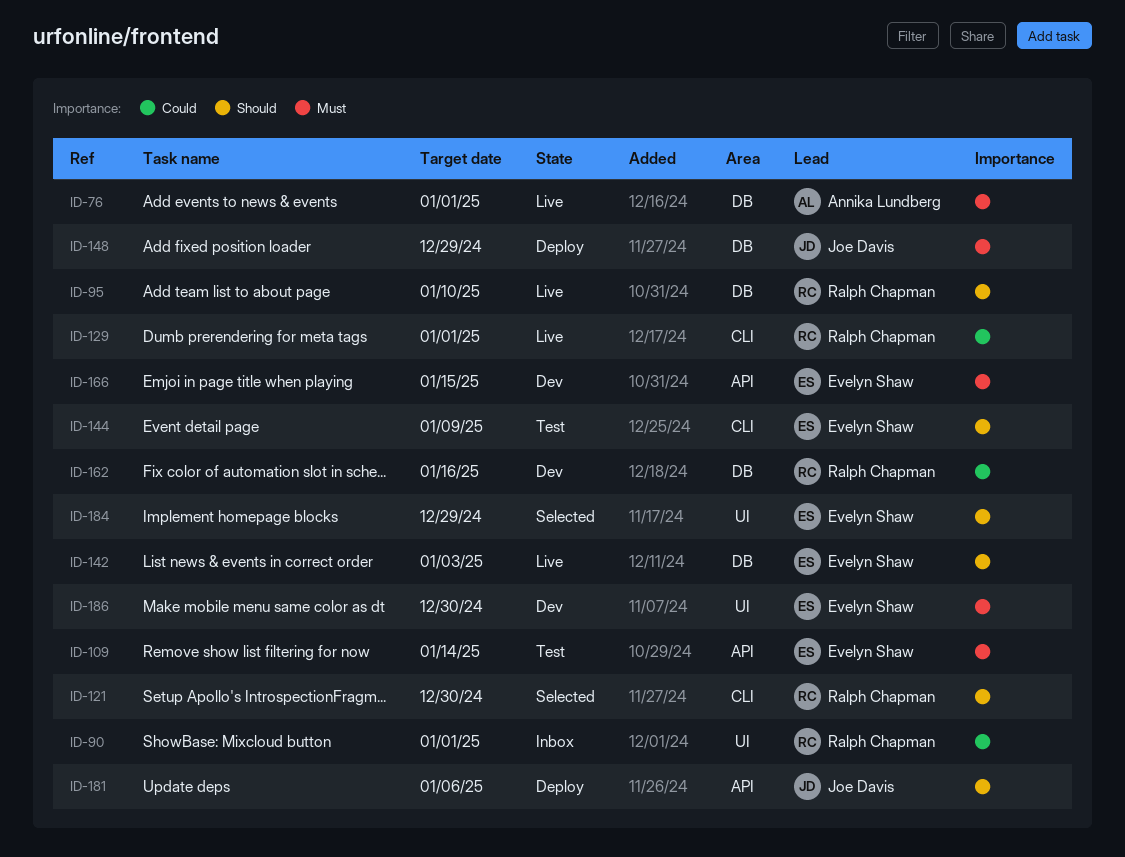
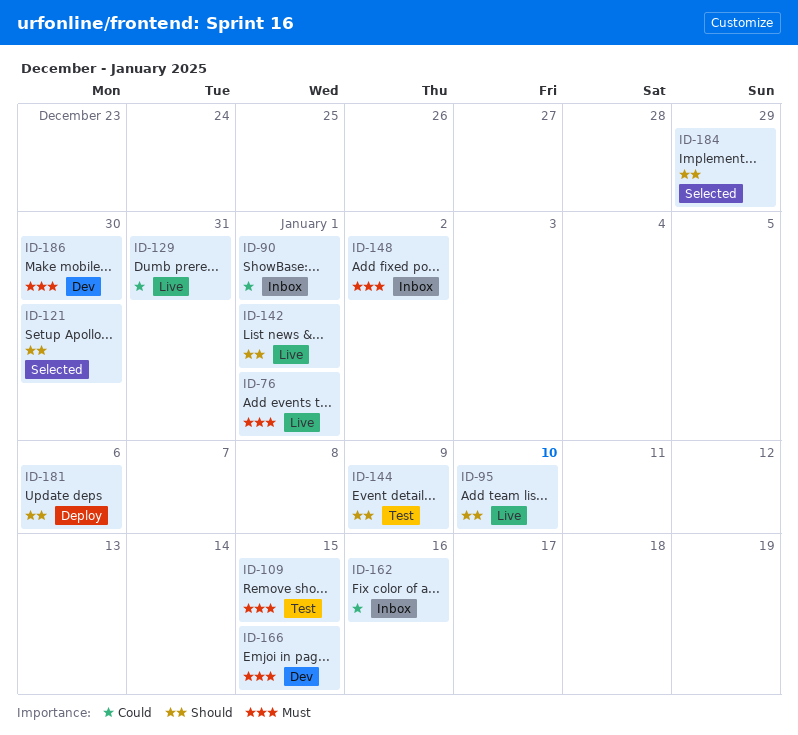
ID-109, due: Jan 14 -> Jan 15
ID-129, due: Jan 1 -> Dec 31
ID-142, due: Jan 3 -> Jan 1
ID-148, status: Deploy -> Inbox
ID-148, due: Dec 29 -> Jan 2
ID-162, status: Dev -> Inbox

